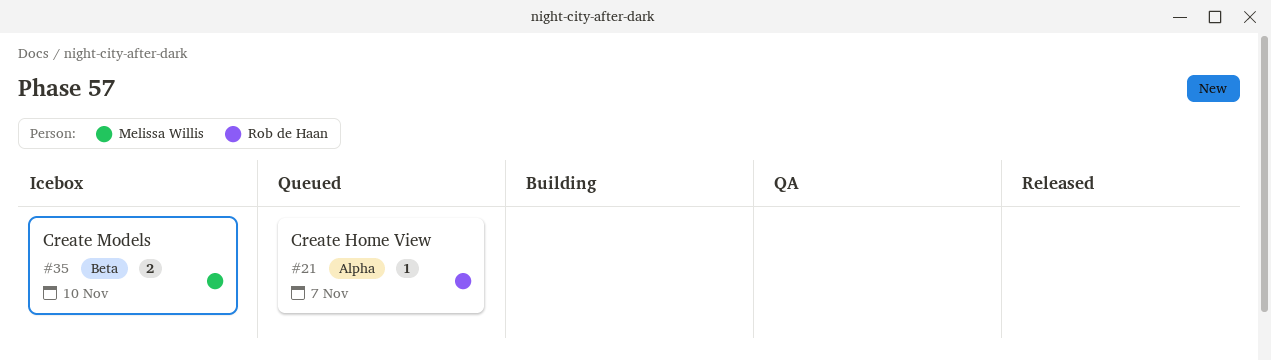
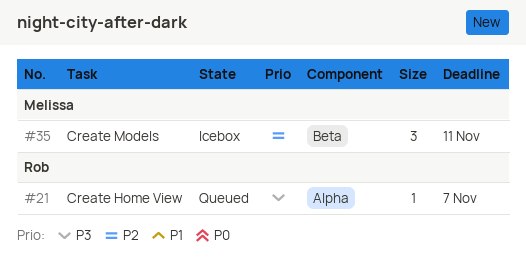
#35, estimate: 2 -> 3
#35, due: Nov 10 -> Nov 11

